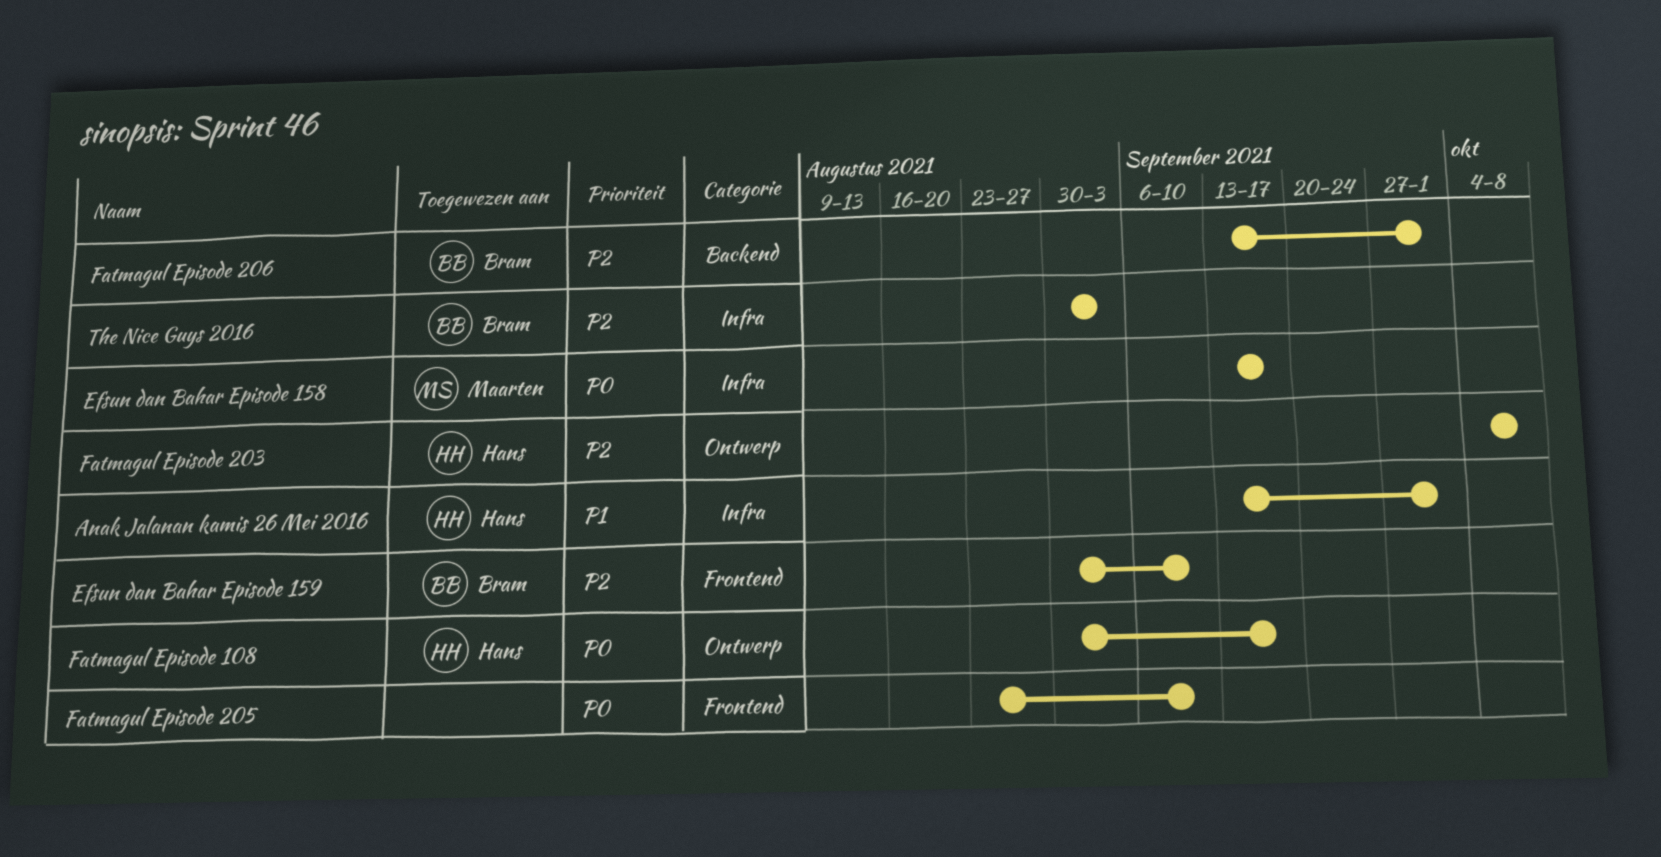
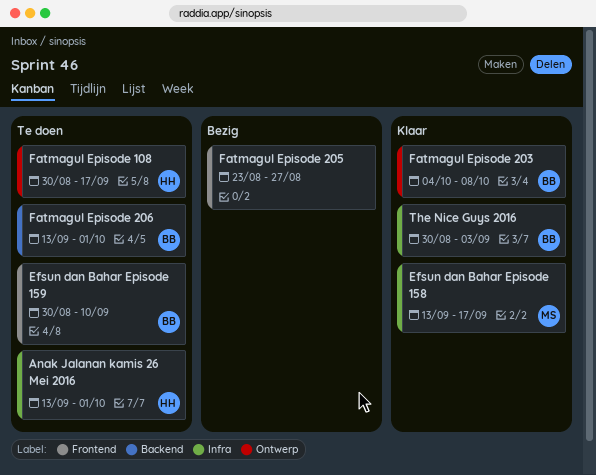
Fatmagul Episode 203, owner: Hans -> Bram
Fatmagul Episode 205, due: Sep 10 -> Aug 27

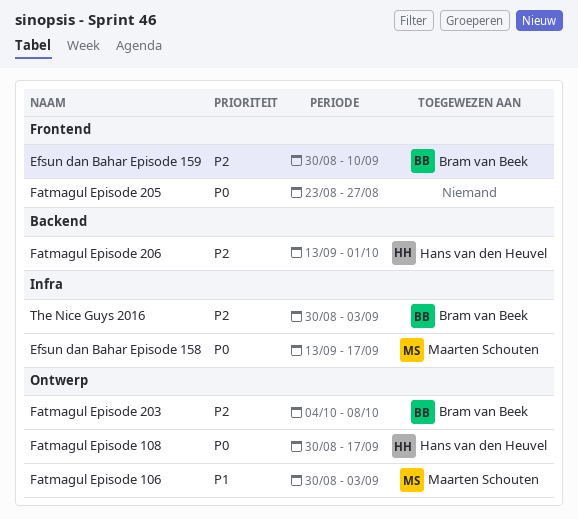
Anak Jalanan kamis 26 Mei 2016: present -> none
Fatmagul Episode 106: none -> present
Fatmagul Episode 206, owner: Bram van Beek -> Hans van den Heuvel

